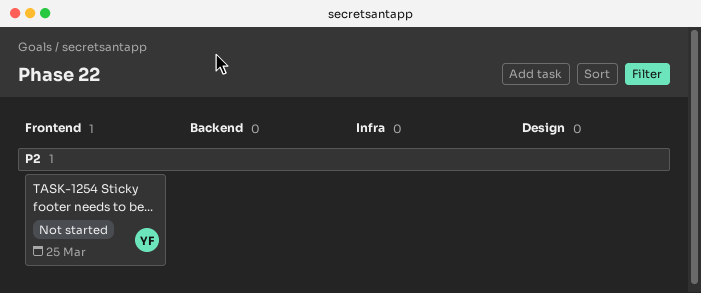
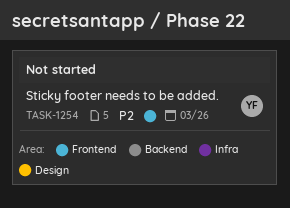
TASK-1254, due: Mar 25 -> Mar 26

